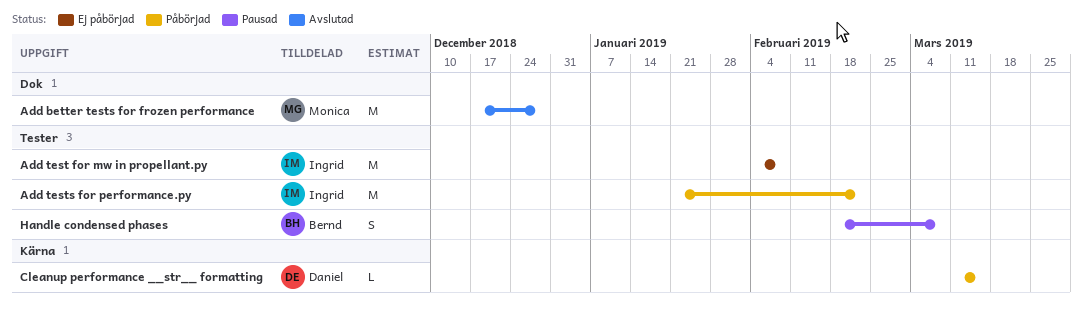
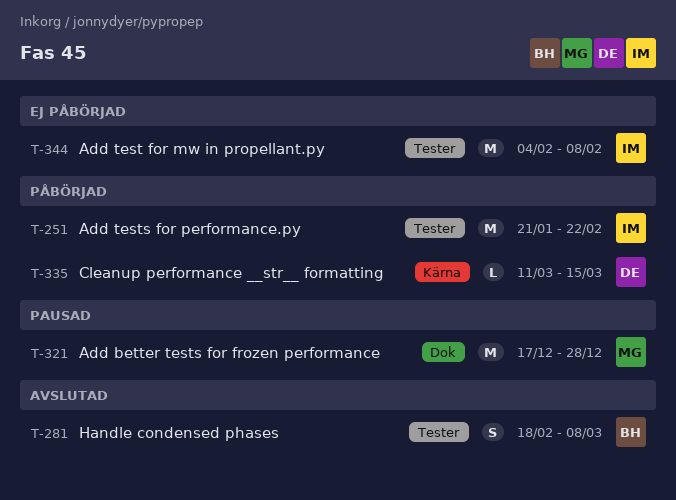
Add better tests for frozen performance, status: Avslutad -> Pausad
Handle condensed phases, status: Pausad -> Avslutad

